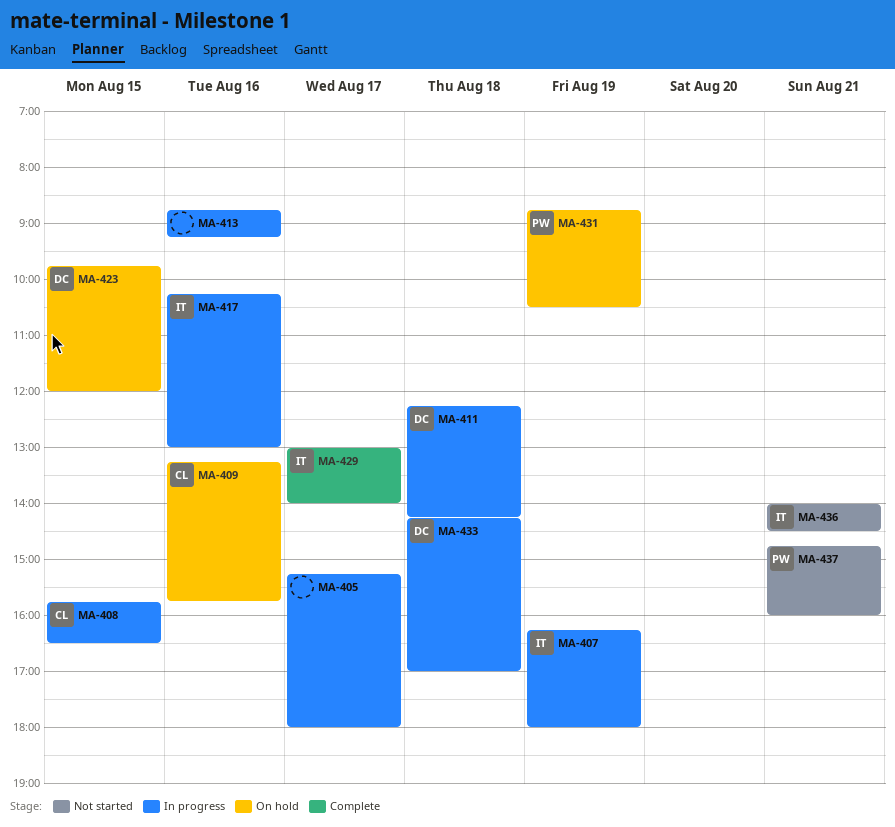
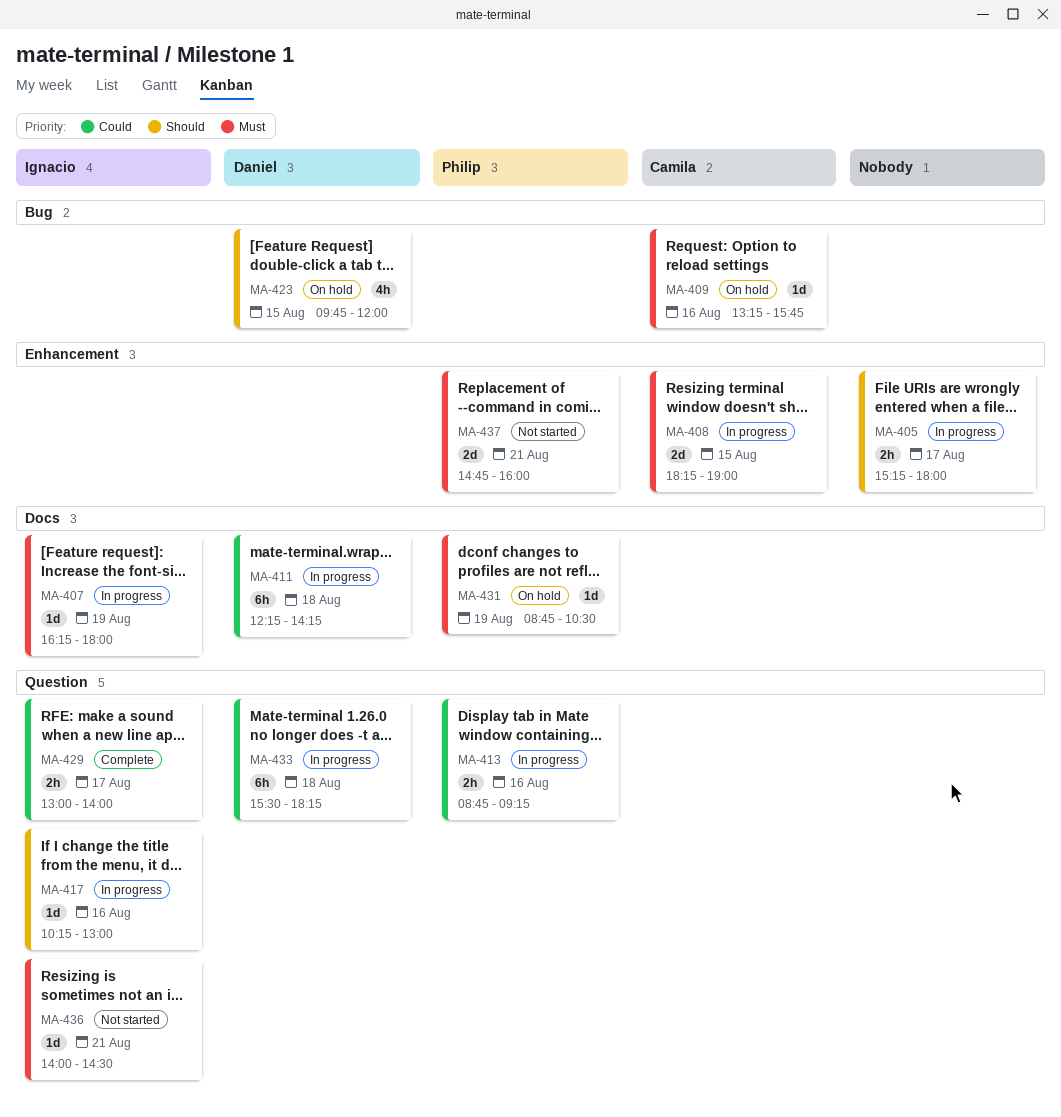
MA-408, begins: 15:45 -> 18:15
MA-408, ends: 16:30 -> 19:00
MA-413, owner: none -> Philip
MA-433, begins: 14:15 -> 15:30
MA-433, ends: 17:00 -> 18:15

